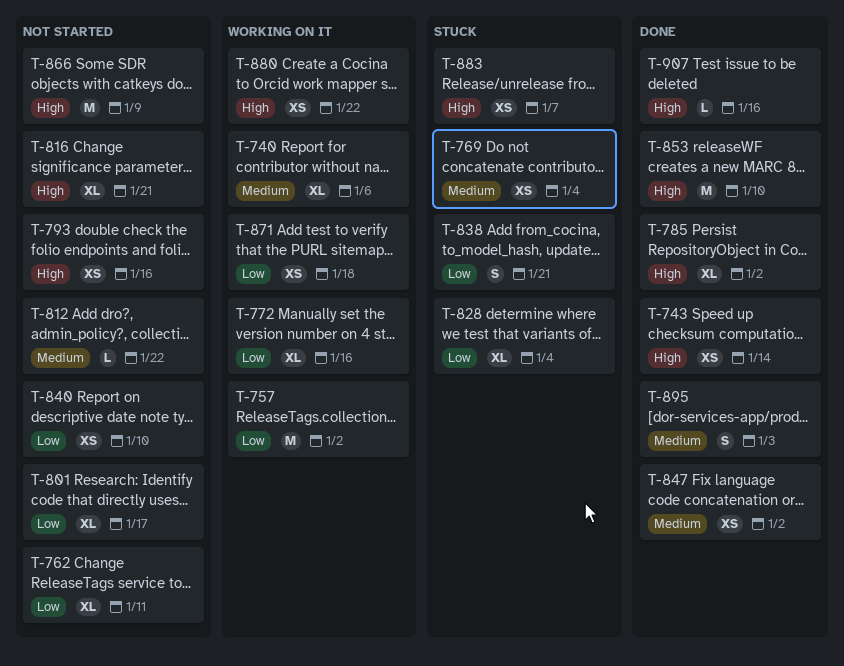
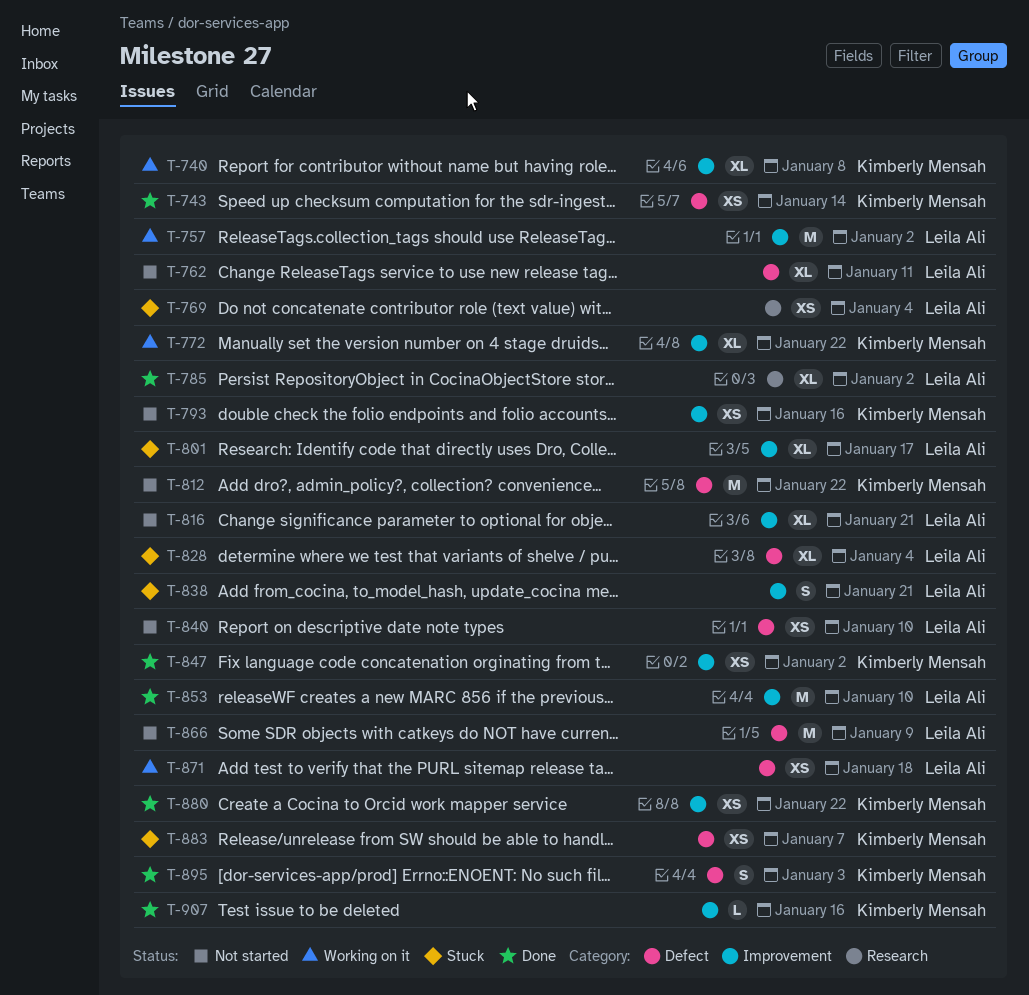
T-740, due: Jan 6 -> Jan 8
T-772, due: Jan 16 -> Jan 22
T-801, status: Not started -> Stuck
T-812, estimate: L -> M
T-880, status: Working on it -> Done

